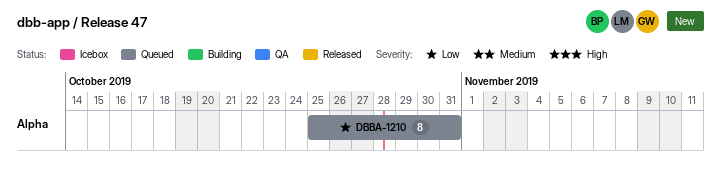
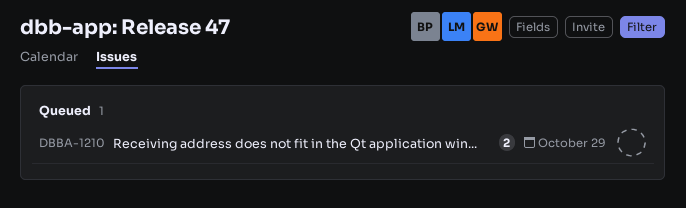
DBBA-1210, estimate: 8 -> 2
DBBA-1210, due: Oct 31 -> Oct 29

